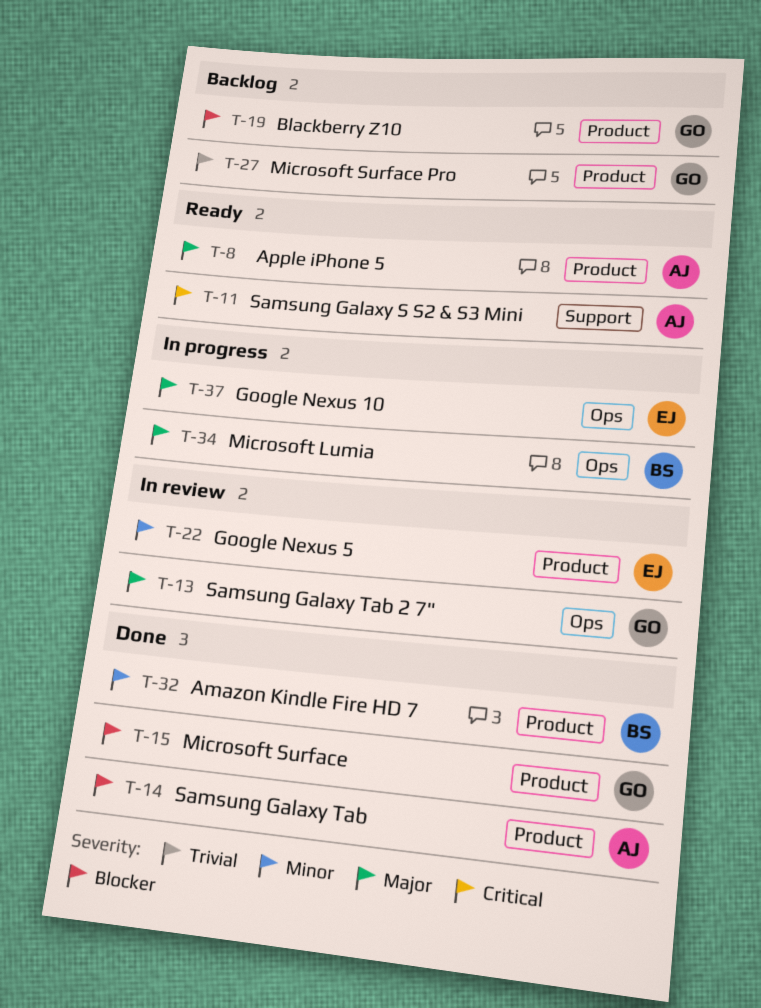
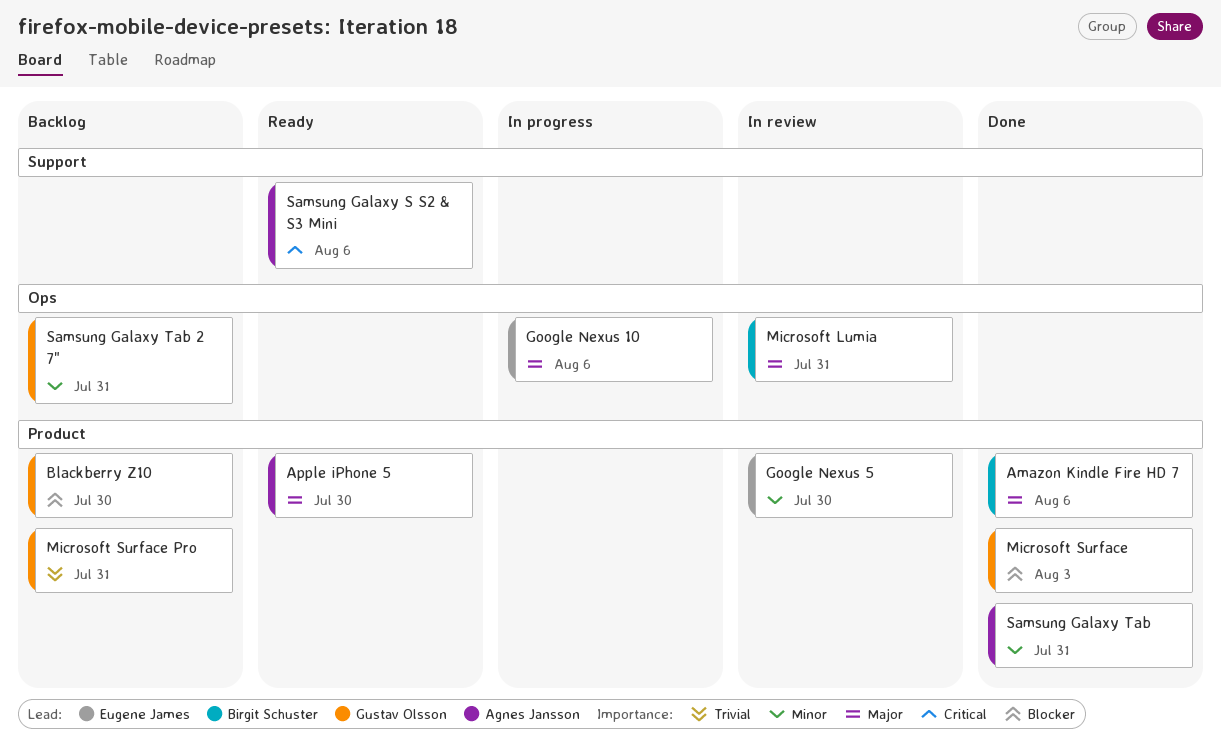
Amazon Kindle Fire HD 7, priority: Minor -> Major
Microsoft Lumia, status: In progress -> In review
Samsung Galaxy Tab, priority: Blocker -> Minor
Samsung Galaxy Tab 2 7", status: In review -> Backlog
Samsung Galaxy Tab 2 7", priority: Major -> Minor

